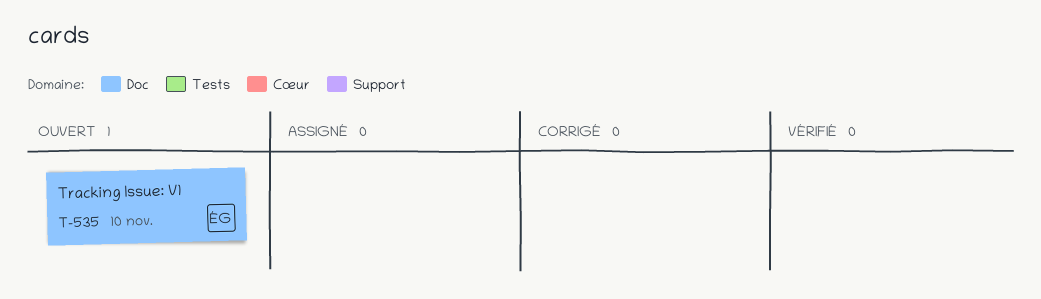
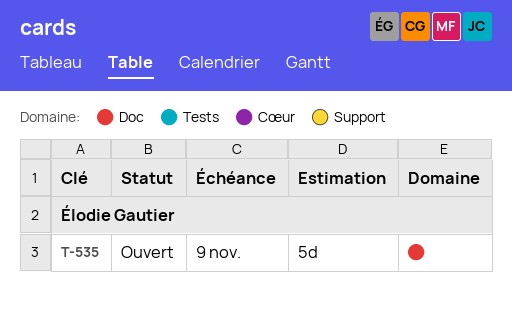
T-535, due: Nov 10 -> Nov 9

